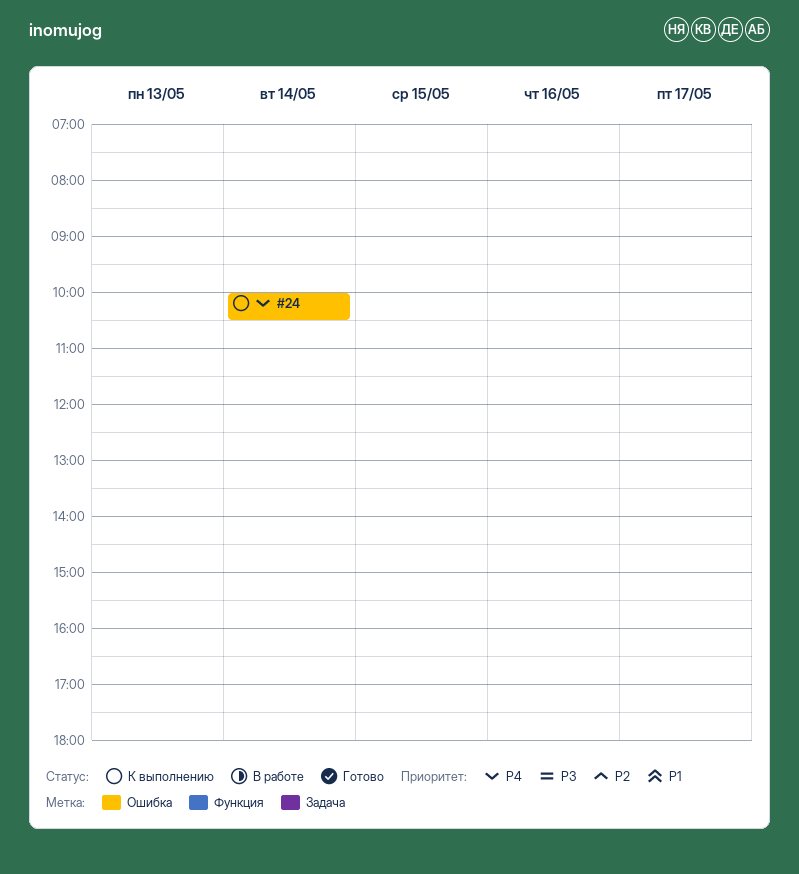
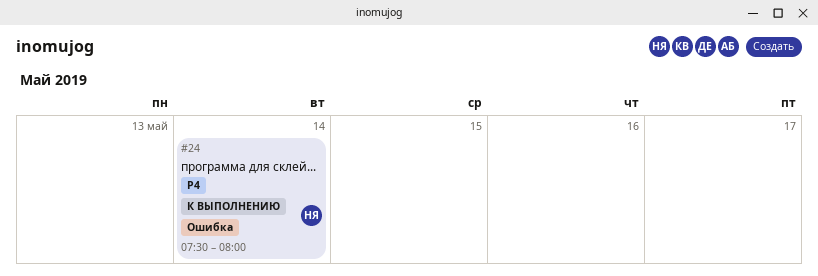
#24, begins: 10:00 -> 07:30
#24, ends: 10:30 -> 08:00

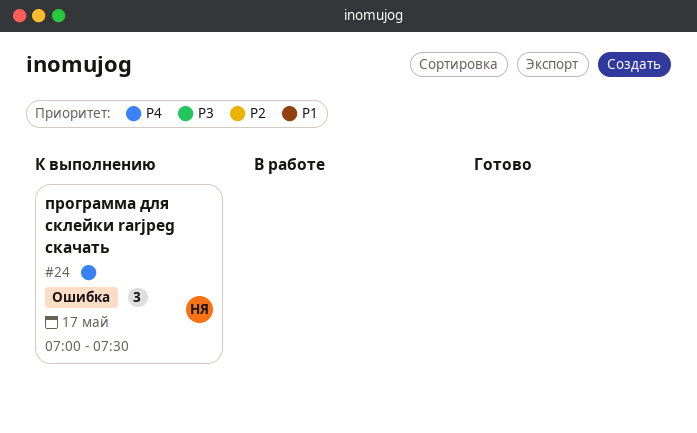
#24, day: May 14 -> May 17
#24, begins: 07:30 -> 07:00
#24, ends: 08:00 -> 07:30

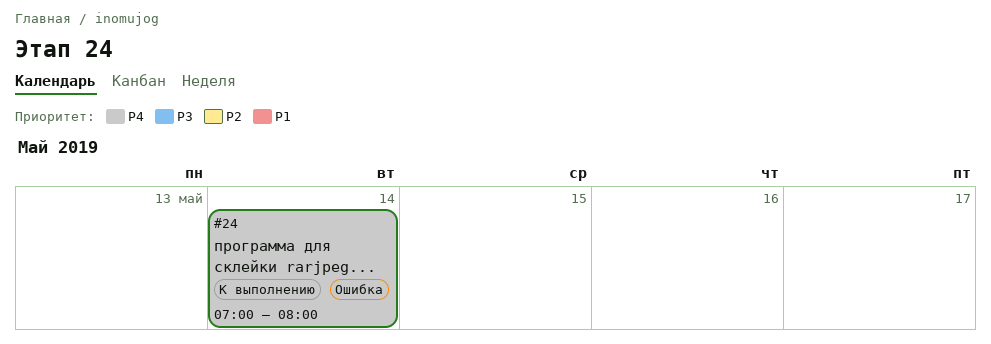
#24, day: May 17 -> May 14
#24, ends: 07:30 -> 08:00

